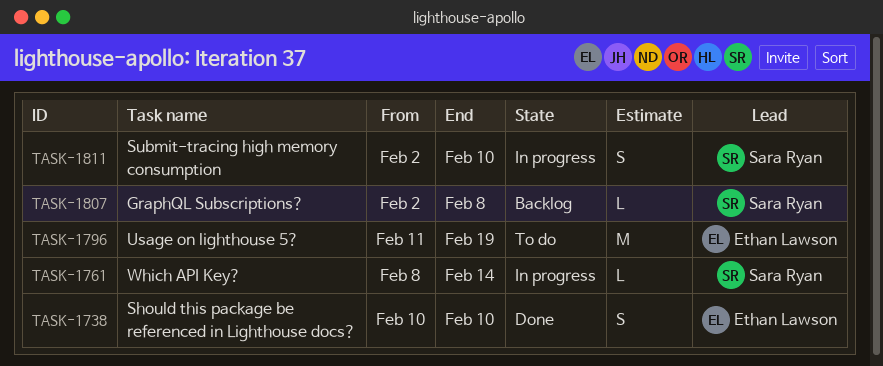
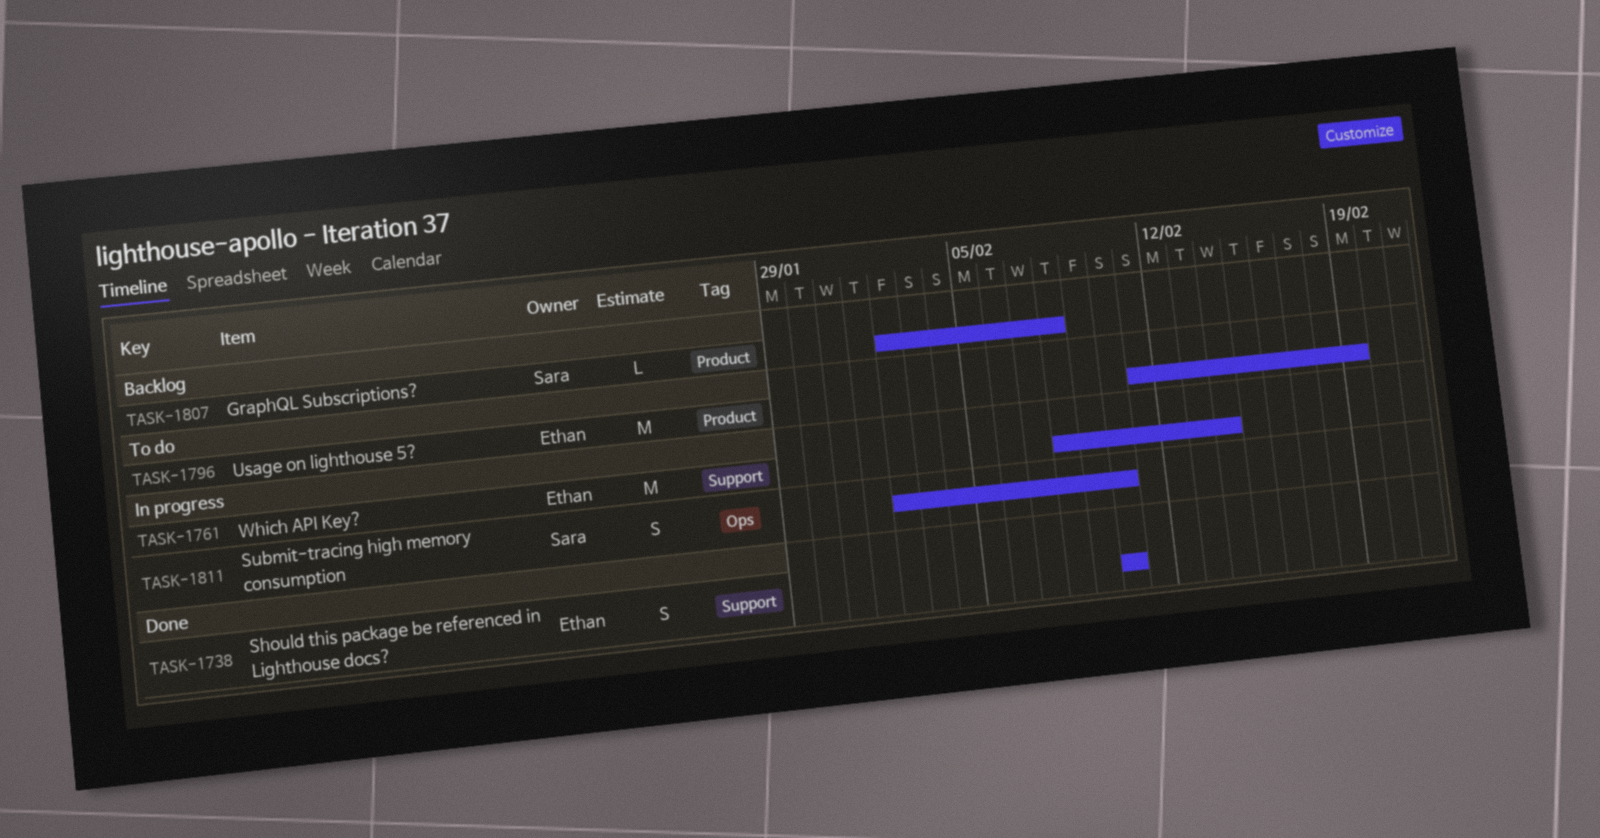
TASK-1761, owner: Sara Ryan -> Ethan Lawson
TASK-1761, estimate: L -> M

